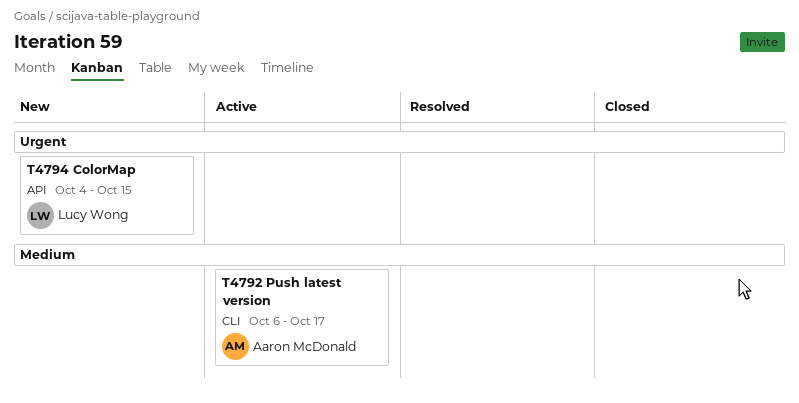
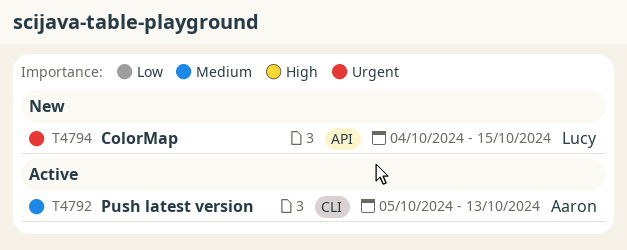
T4792, start: Oct 6 -> Oct 5
T4792, due: Oct 17 -> Oct 13

